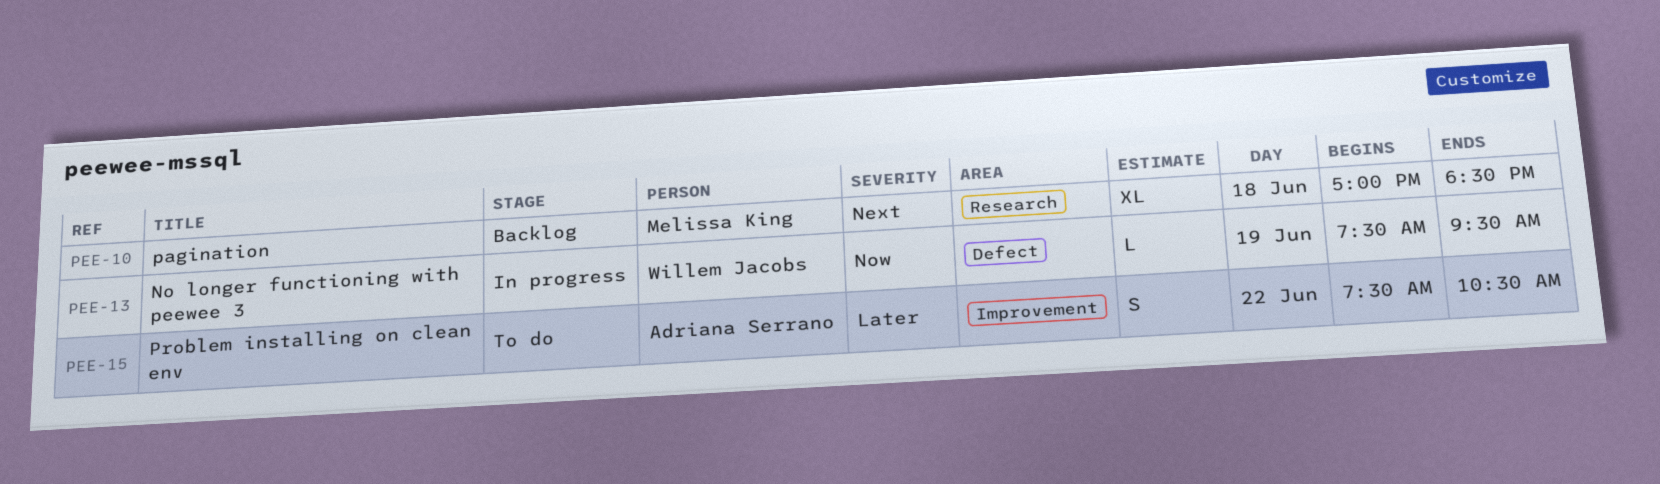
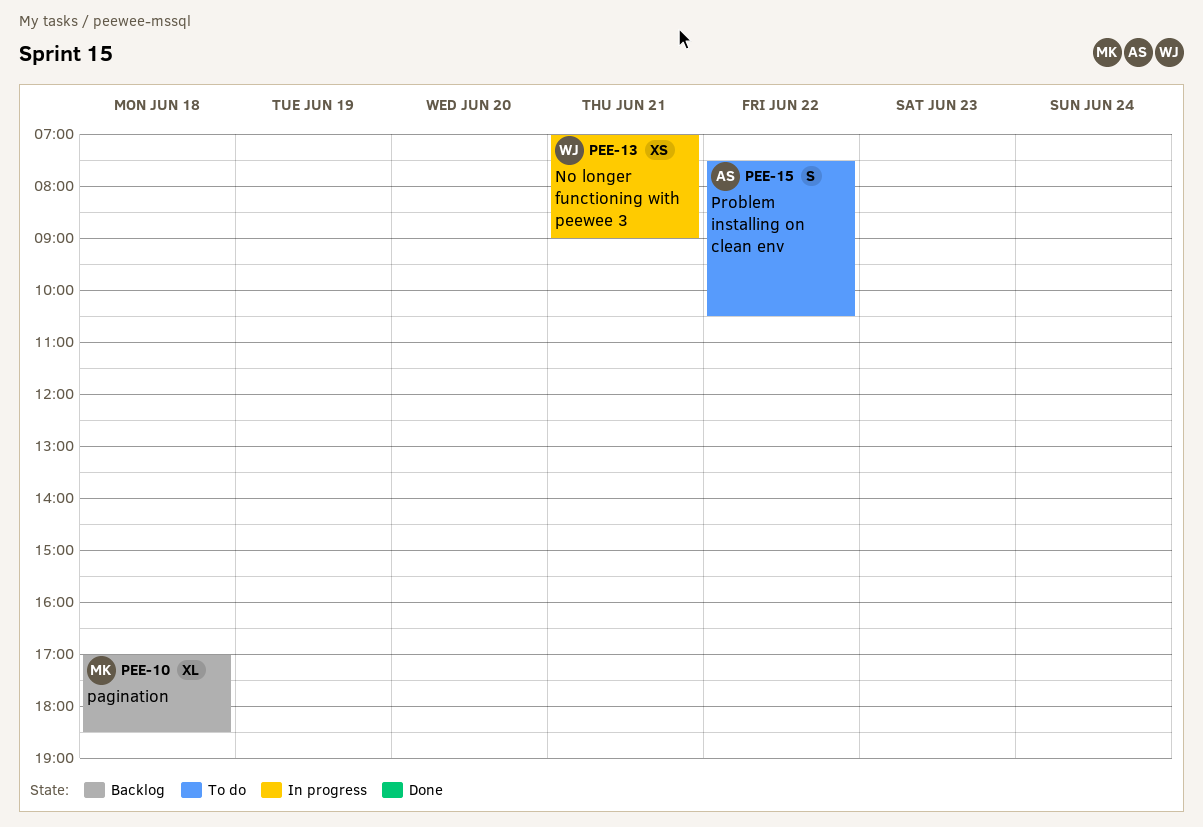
PEE-13, estimate: L -> XS
PEE-13, day: Jun 19 -> Jun 21
PEE-13, begins: 07:30 -> 07:00
PEE-13, ends: 09:30 -> 09:00

